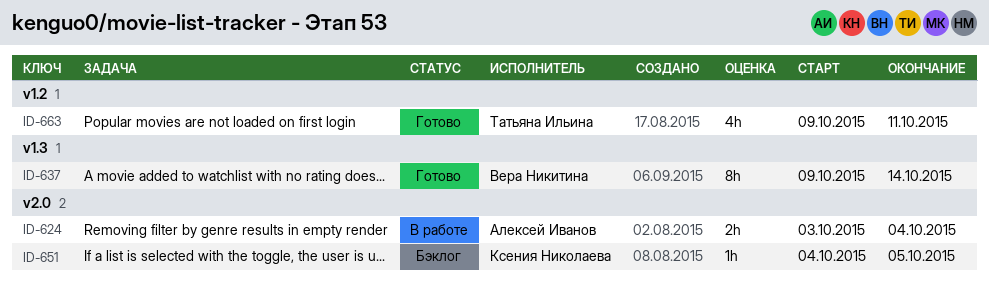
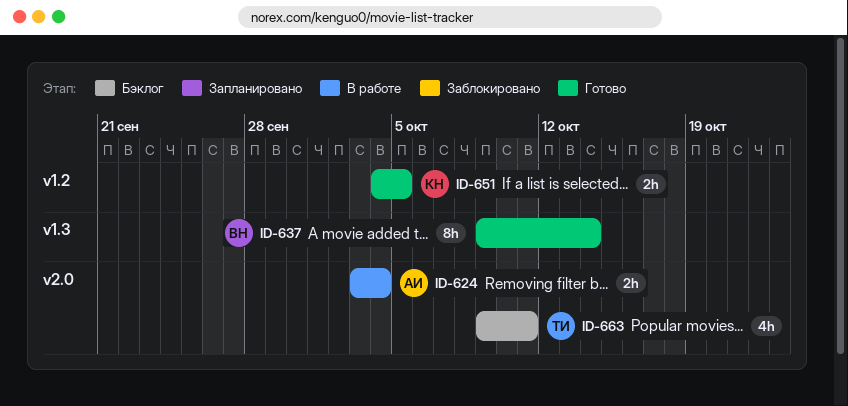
ID-651, status: Бэклог -> Готово
ID-651, label: v2.0 -> v1.2
ID-651, estimate: 1h -> 2h
ID-663, status: Готово -> Бэклог
ID-663, label: v1.2 -> v2.0

